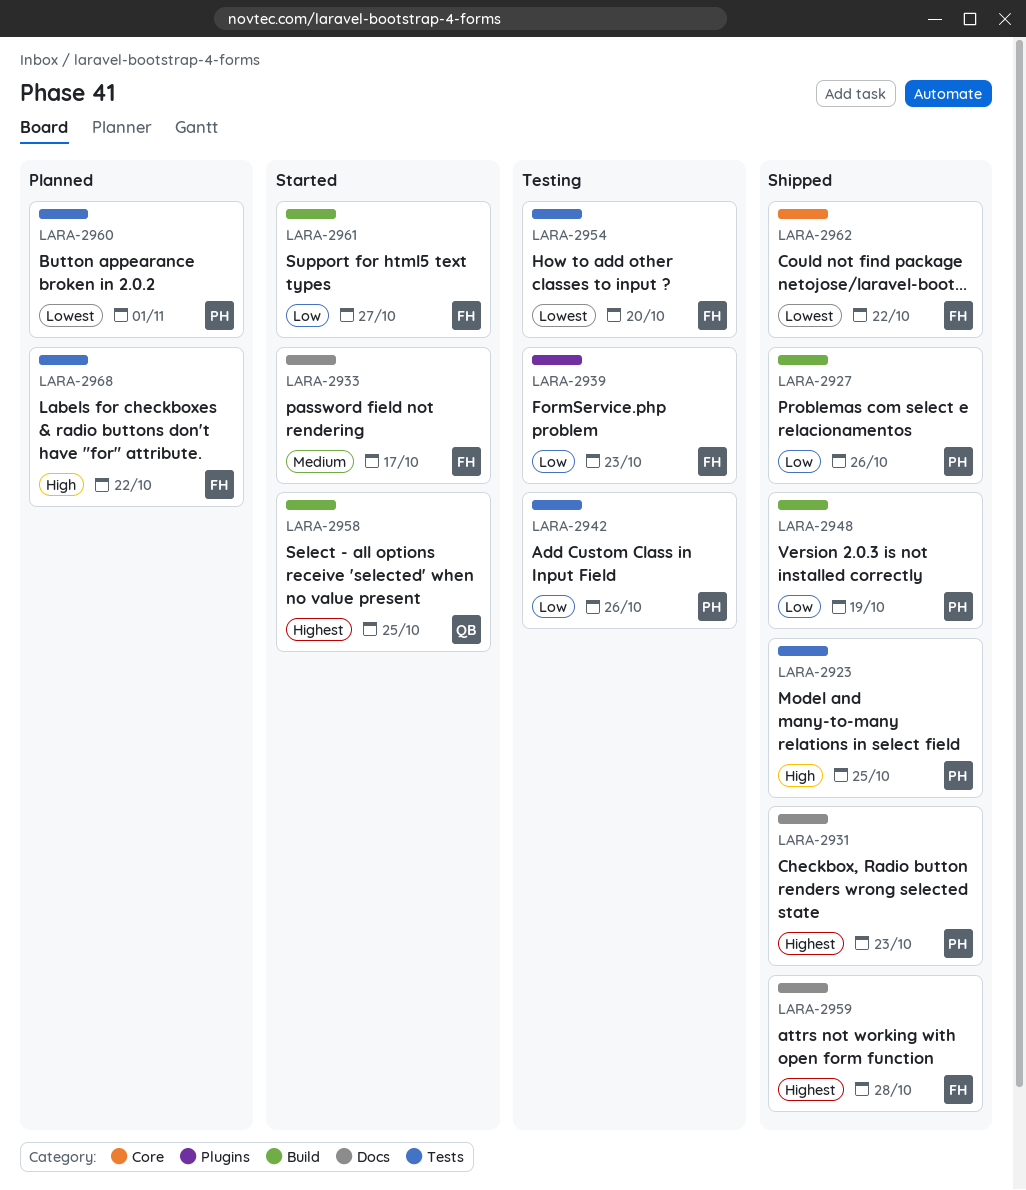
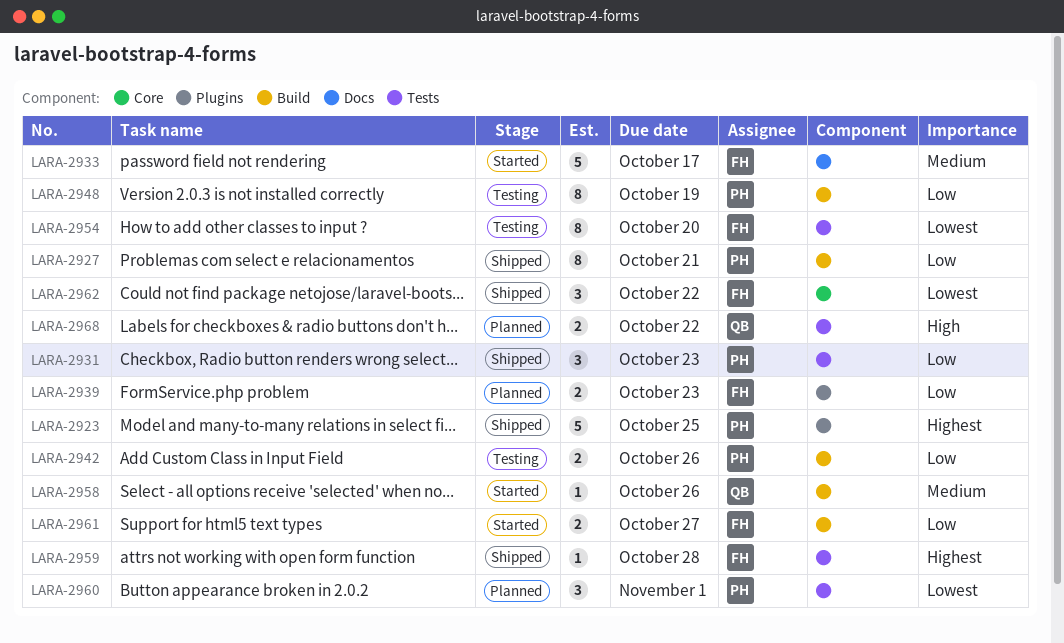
LARA-2923, priority: High -> Highest
LARA-2923, label: Tests -> Plugins
LARA-2927, due: Oct 26 -> Oct 21
LARA-2931, priority: Highest -> Low
LARA-2931, label: Docs -> Tests
LARA-2939, status: Testing -> Planned
LARA-2942, label: Tests -> Build
LARA-2948, status: Shipped -> Testing
LARA-2958, priority: Highest -> Medium
LARA-2958, due: Oct 25 -> Oct 26
LARA-2959, label: Docs -> Tests
LARA-2968, owner: FH -> QB

